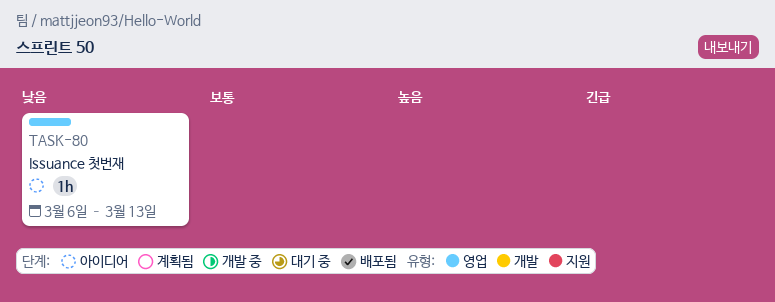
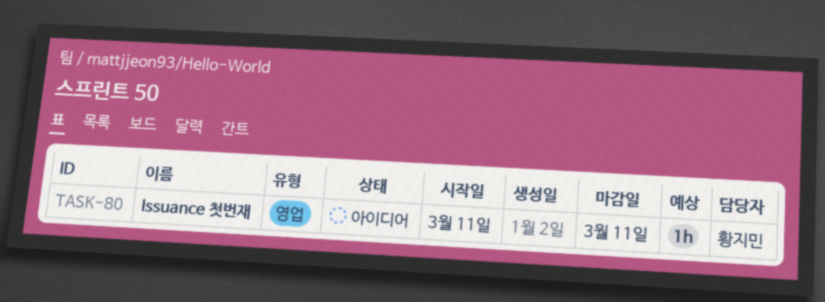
TASK-80, start: Mar 6 -> Mar 11
TASK-80, due: Mar 13 -> Mar 11

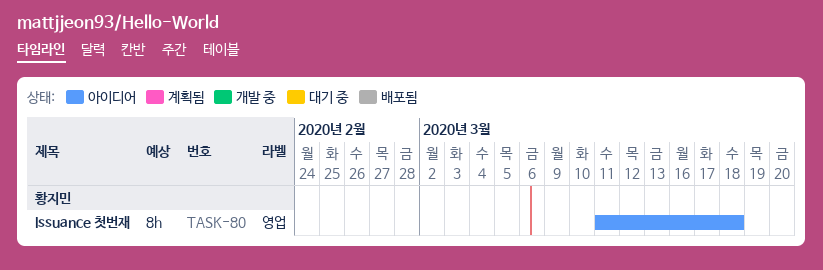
TASK-80, estimate: 1h -> 8h
TASK-80, due: Mar 11 -> Mar 18

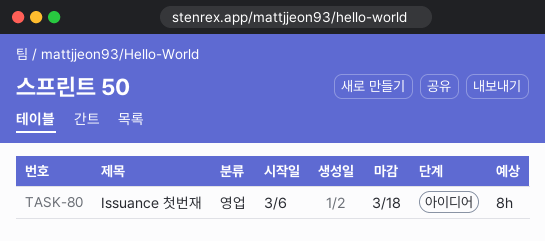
TASK-80, start: Mar 11 -> Mar 6

